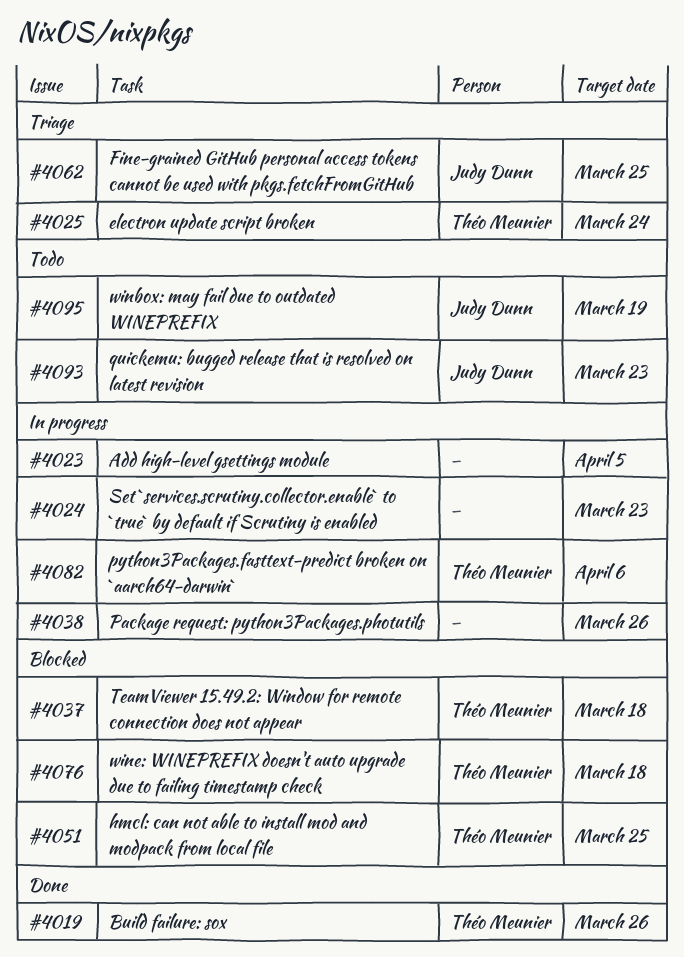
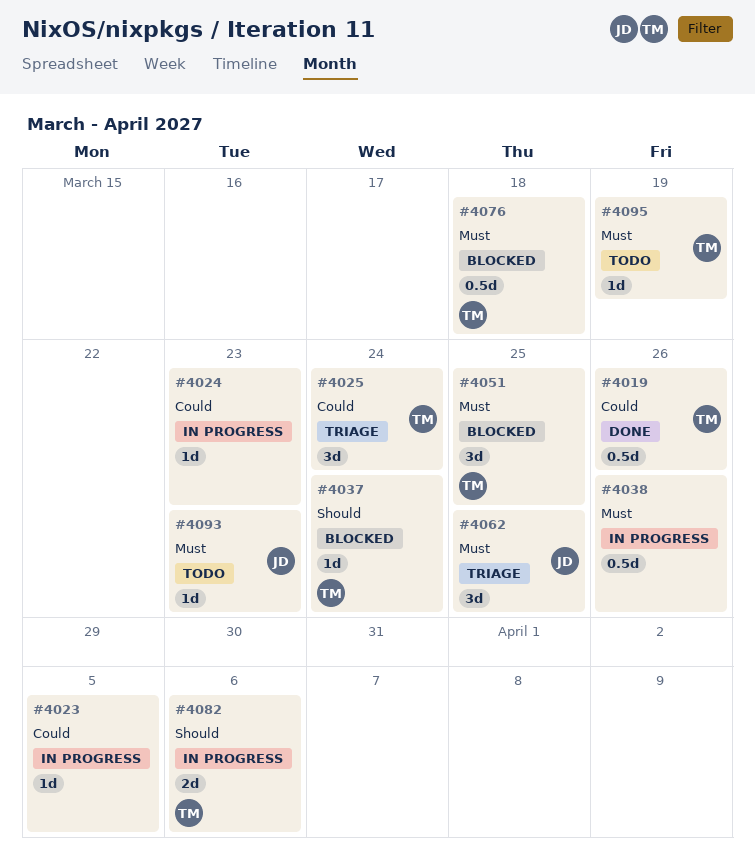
#4037, due: Mar 18 -> Mar 24
#4095, owner: Judy Dunn -> Théo Meunier

